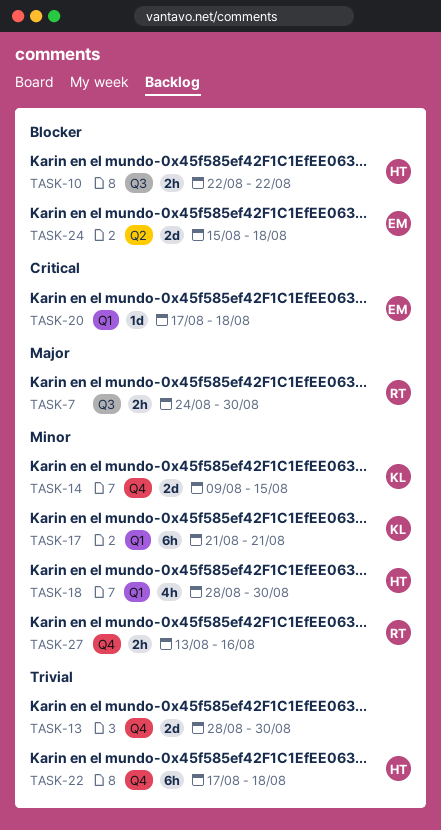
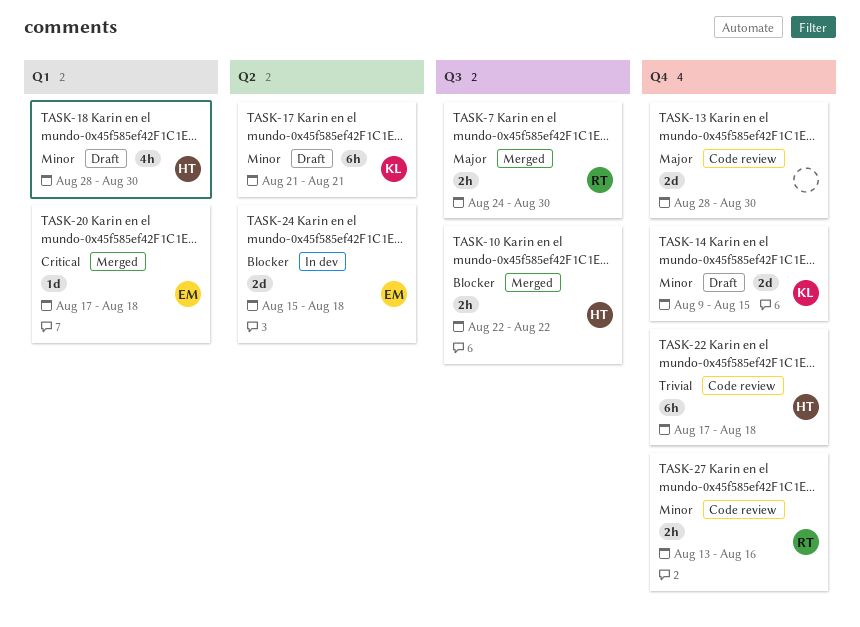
TASK-13, priority: Trivial -> Major
TASK-17, label: Q1 -> Q2

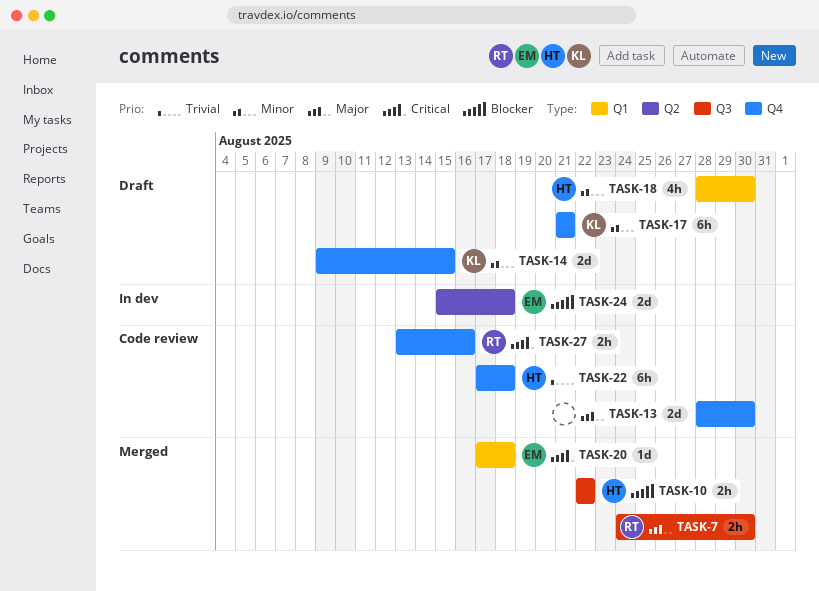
TASK-17, label: Q2 -> Q4
TASK-27, priority: Minor -> Critical

